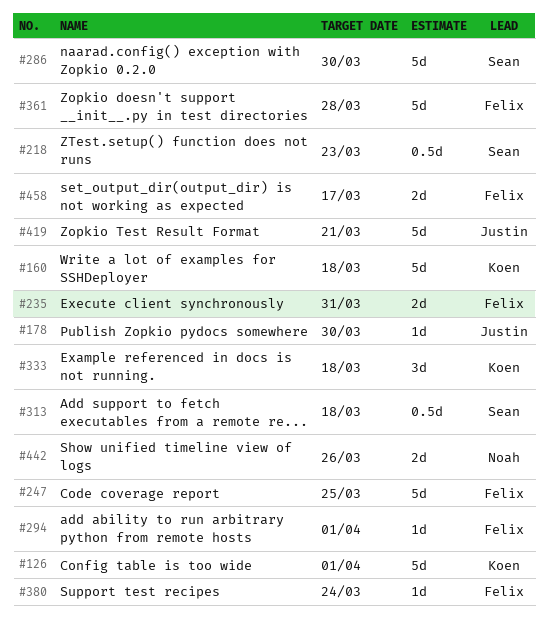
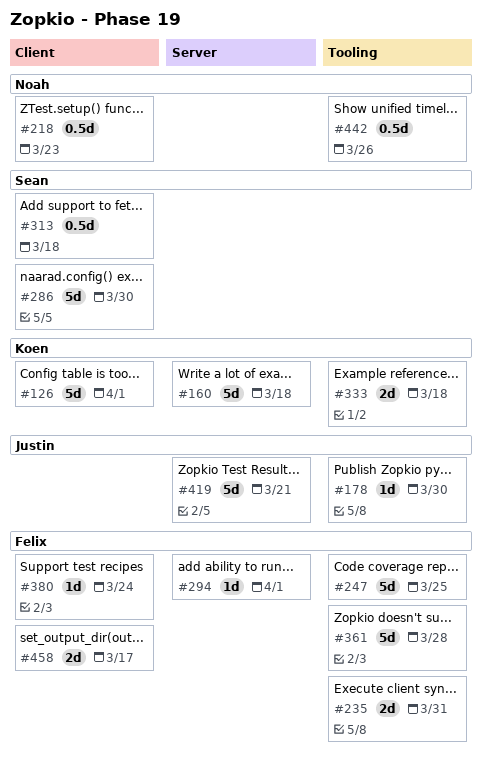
#218, owner: Sean -> Noah
#333, estimate: 3d -> 2d
#442, estimate: 2d -> 0.5d

